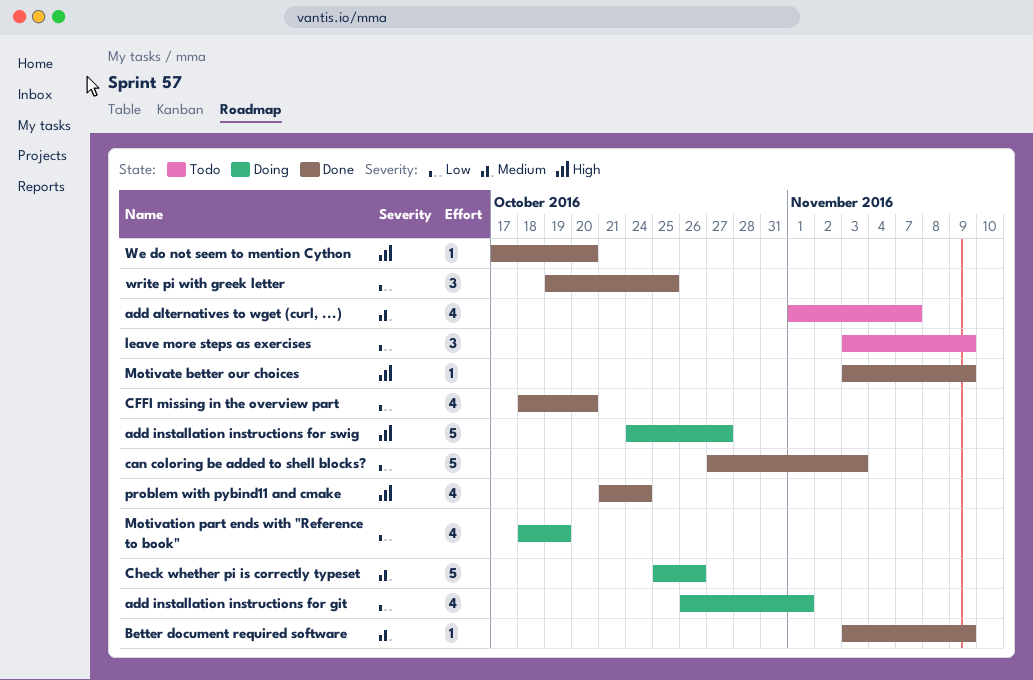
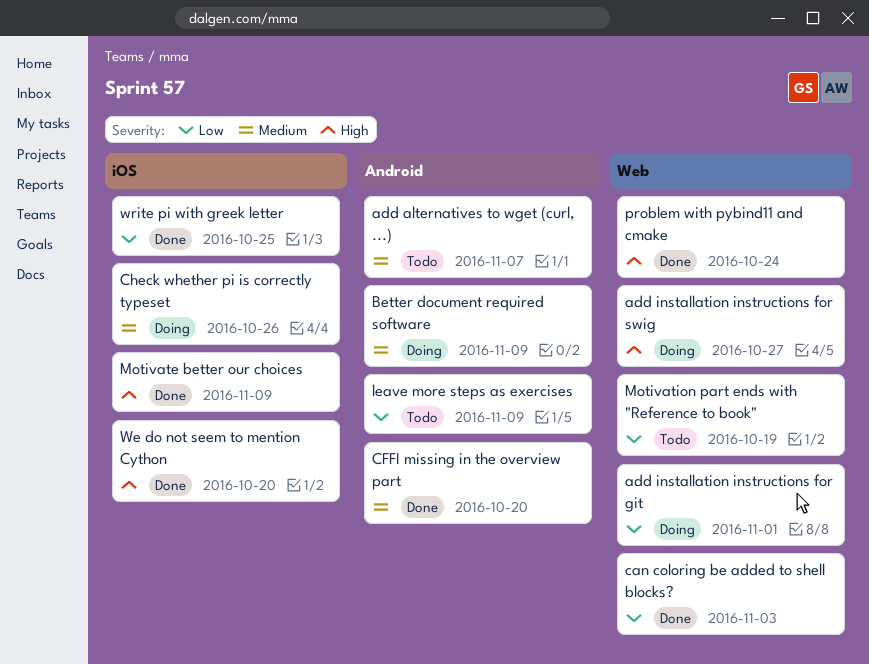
Better document required software, status: Done -> Doing
CFFI missing in the overview part, priority: Low -> Medium
Motivation part ends with "Reference to book", status: Doing -> Todo

